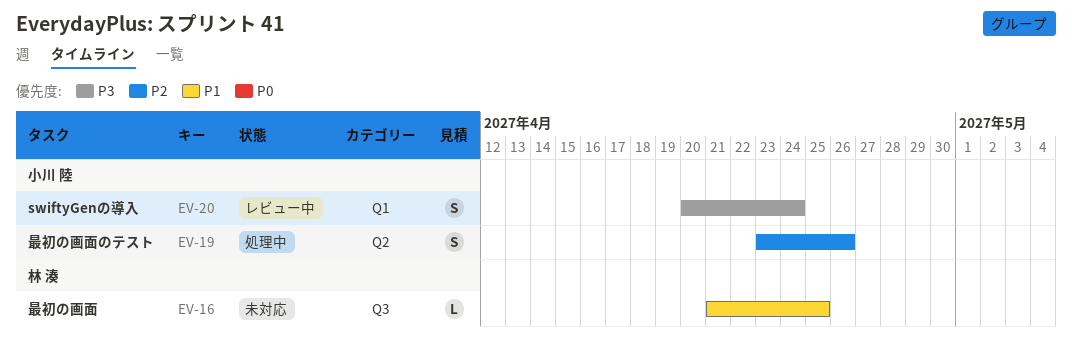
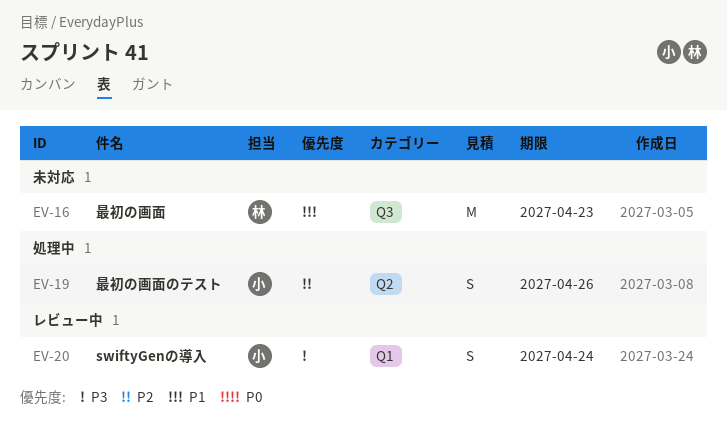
EV-16, estimate: L -> M
EV-16, due: Apr 25 -> Apr 23

